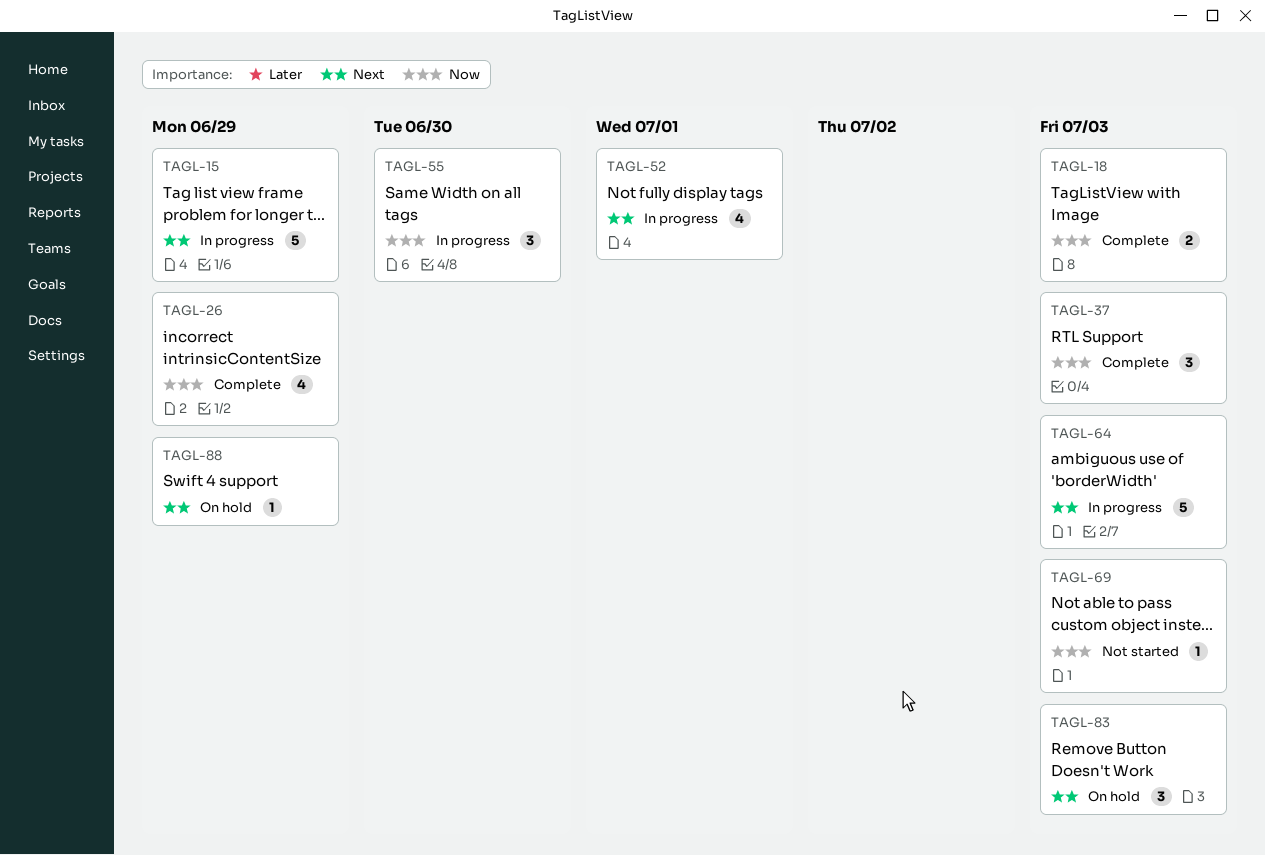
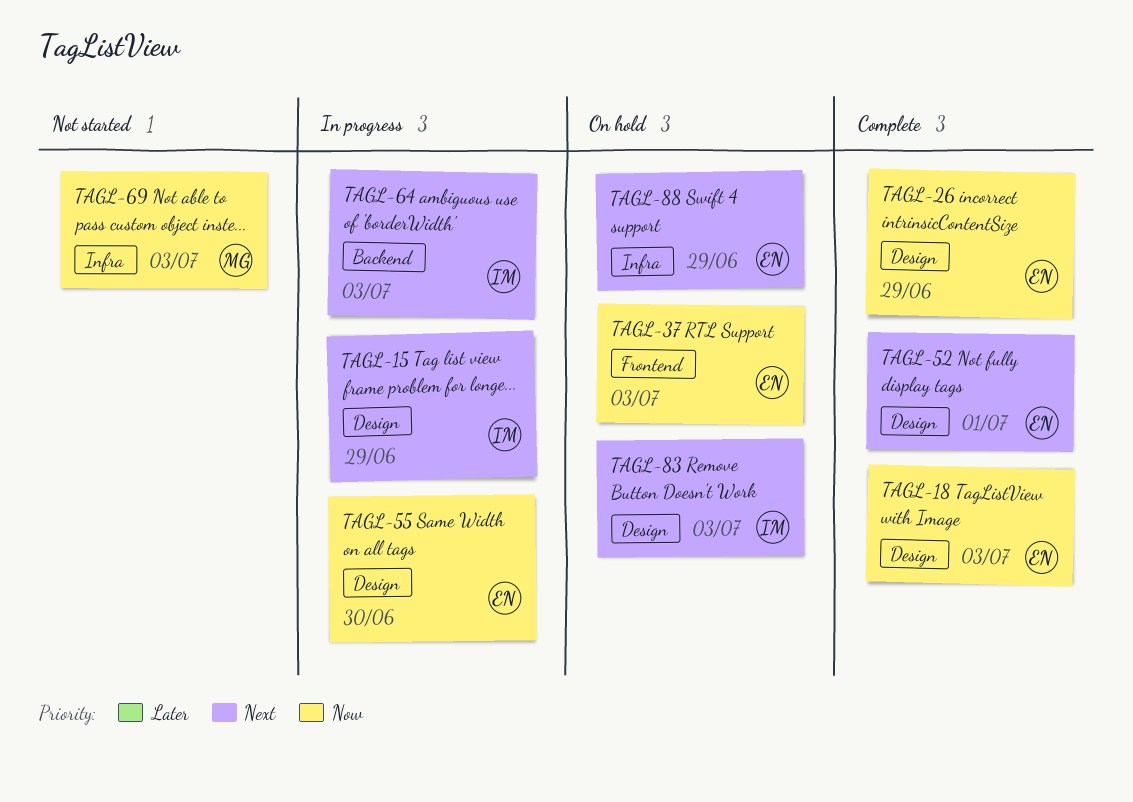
TAGL-37, status: Complete -> On hold
TAGL-52, status: In progress -> Complete

